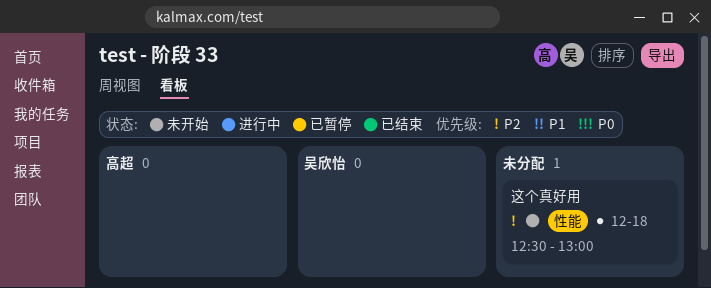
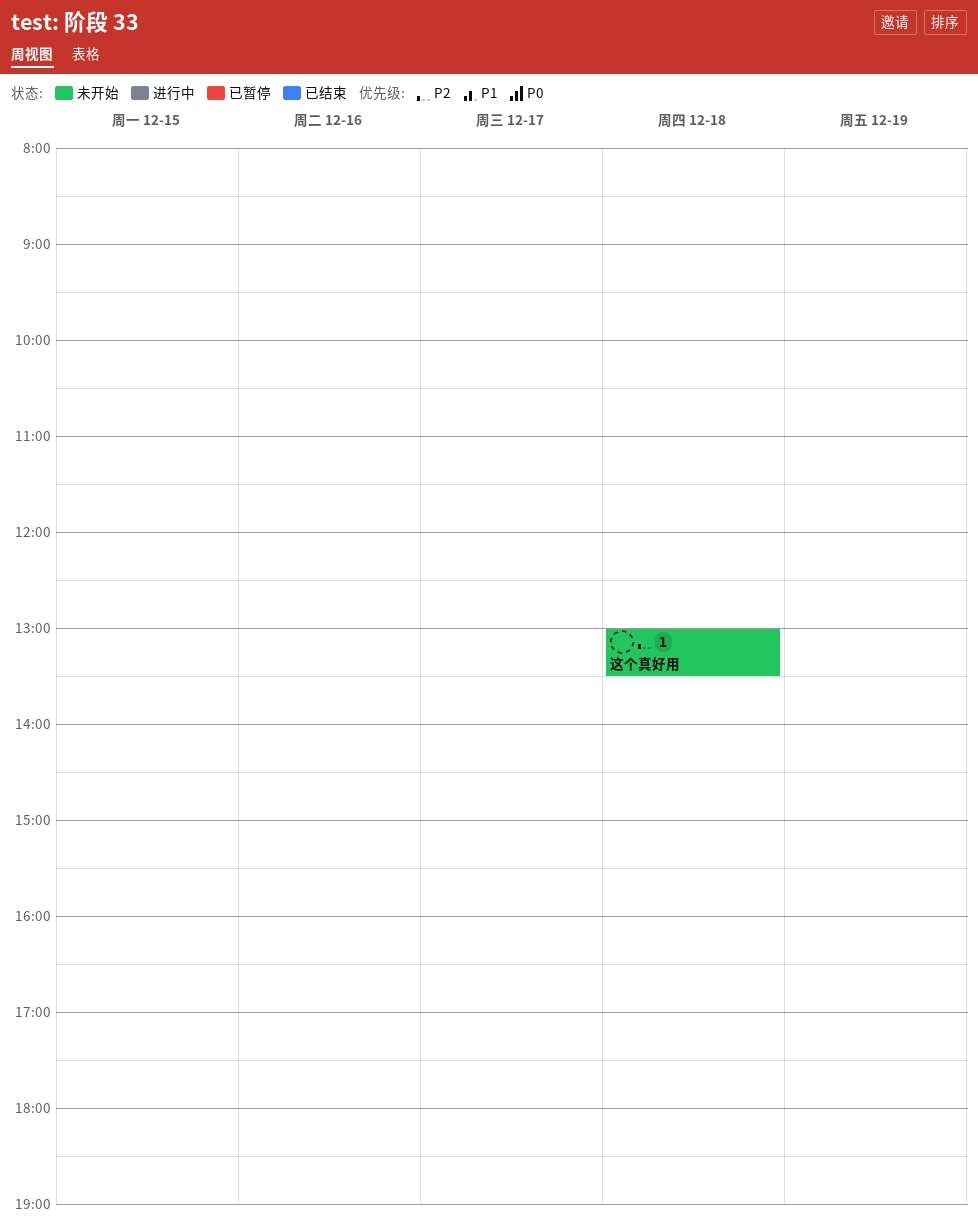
这个真好用, begins: 12:30 -> 13:00
这个真好用, ends: 13:00 -> 13:30

